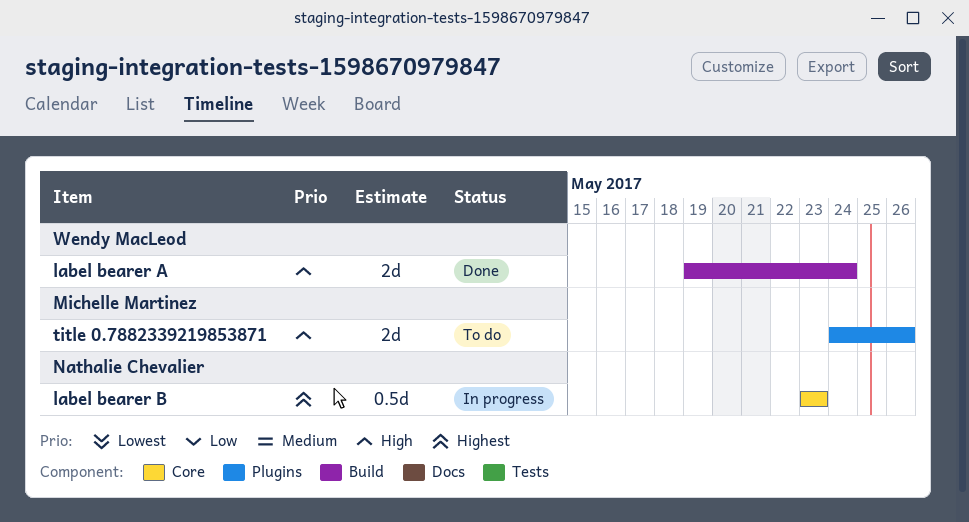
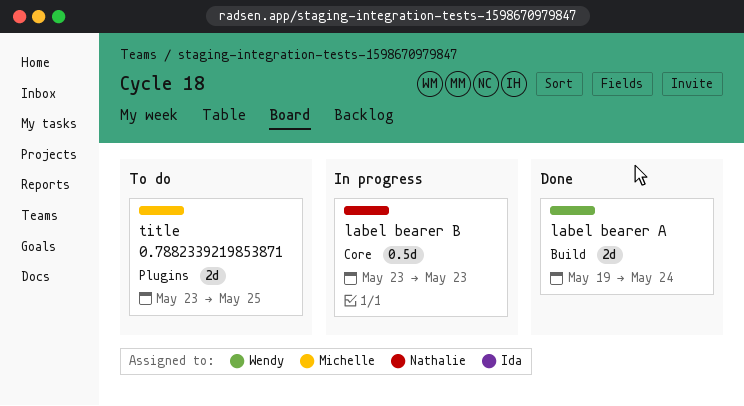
title 0.7882339219853871, start: May 24 -> May 23
title 0.7882339219853871, due: May 26 -> May 25

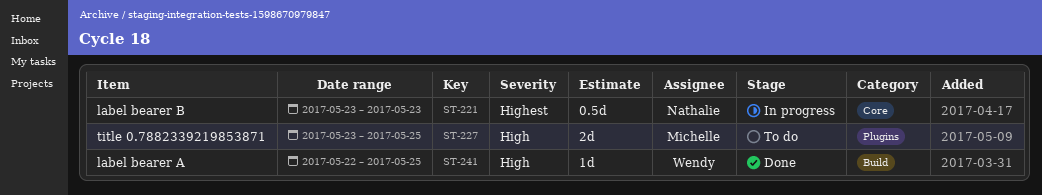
label bearer A, estimate: 2d -> 1d
label bearer A, start: May 19 -> May 22
label bearer A, due: May 24 -> May 25

